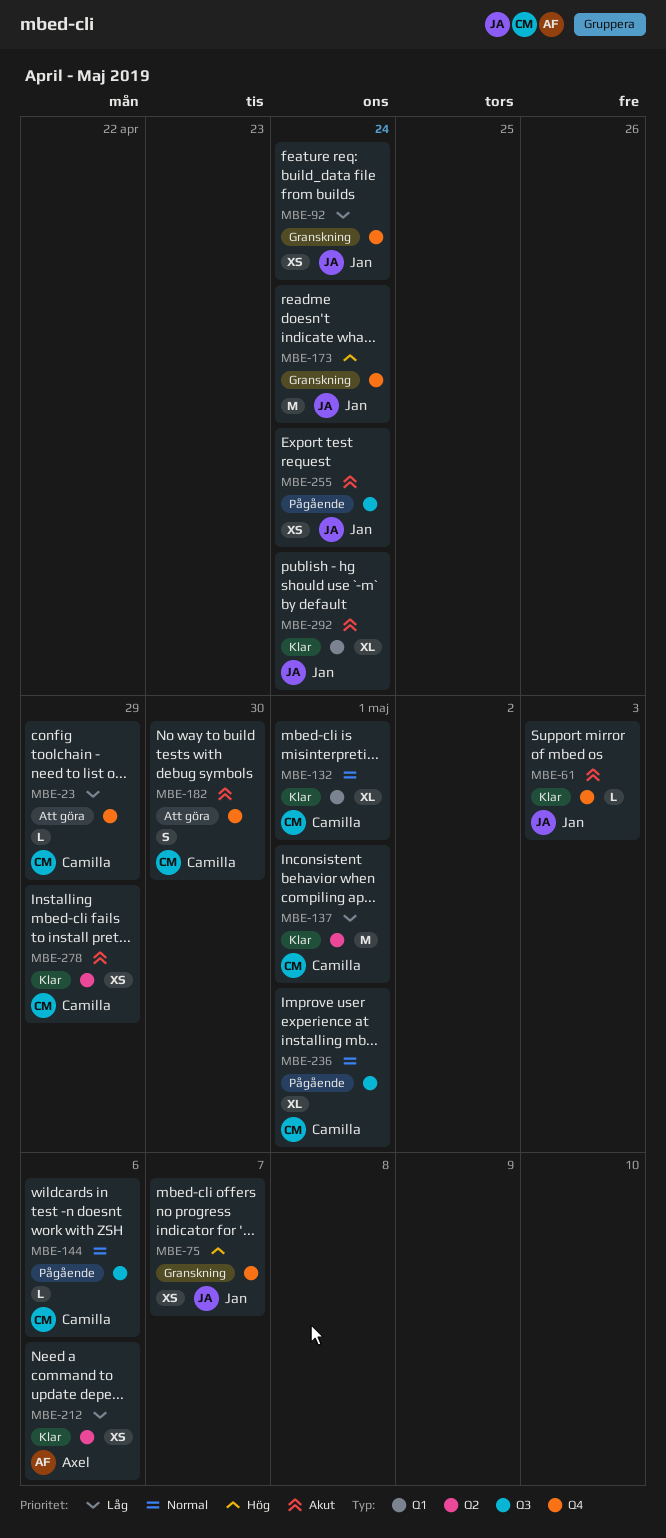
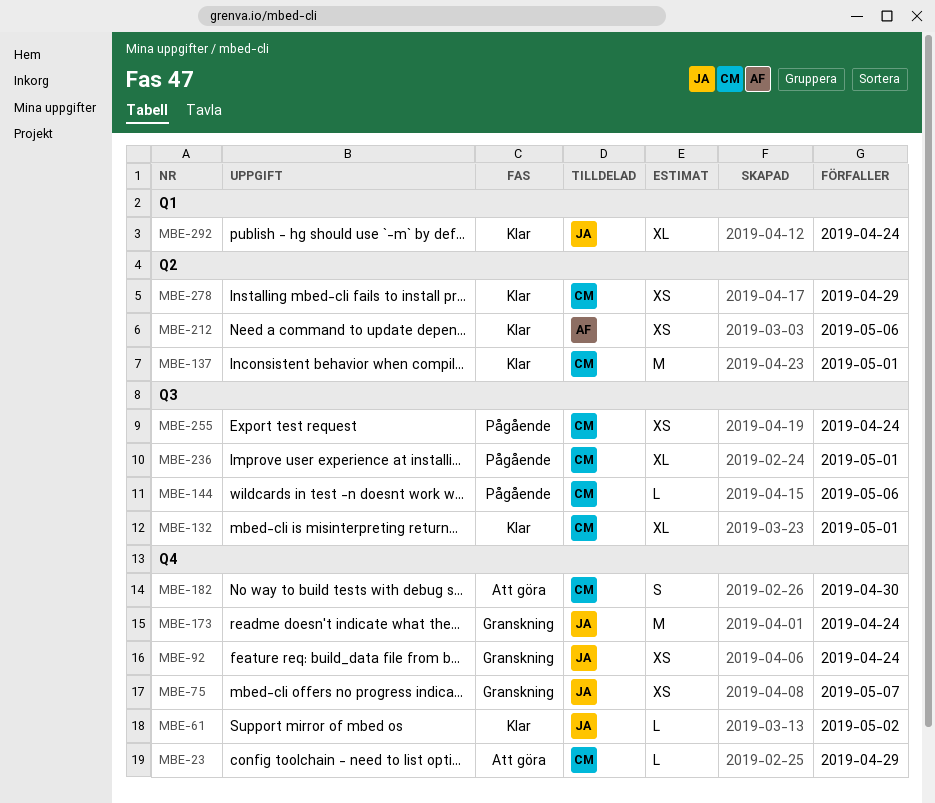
MBE-61, due: May 3 -> May 2
MBE-132, label: Q1 -> Q3
MBE-255, owner: Jan -> Camilla

